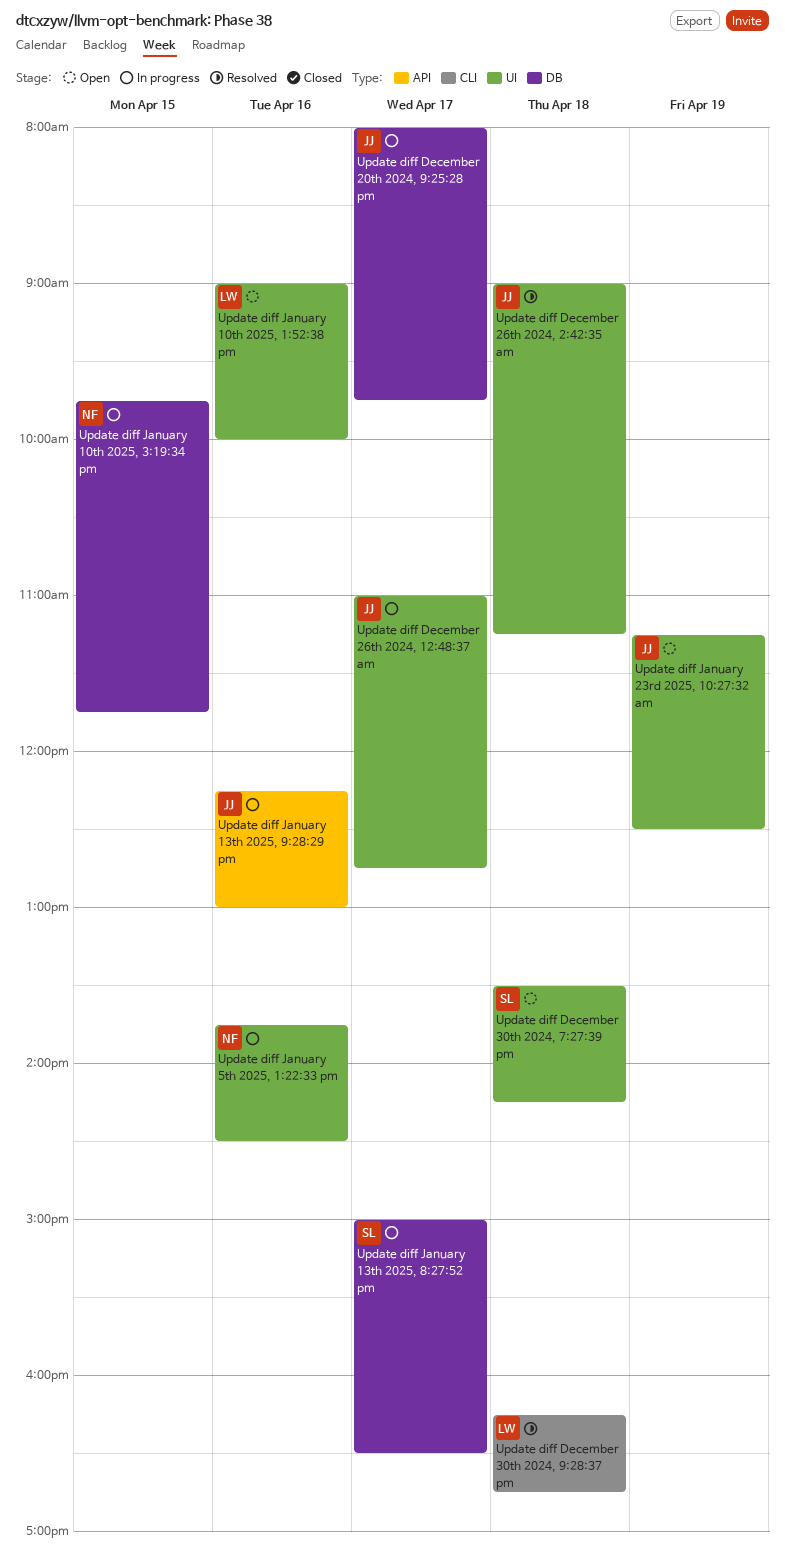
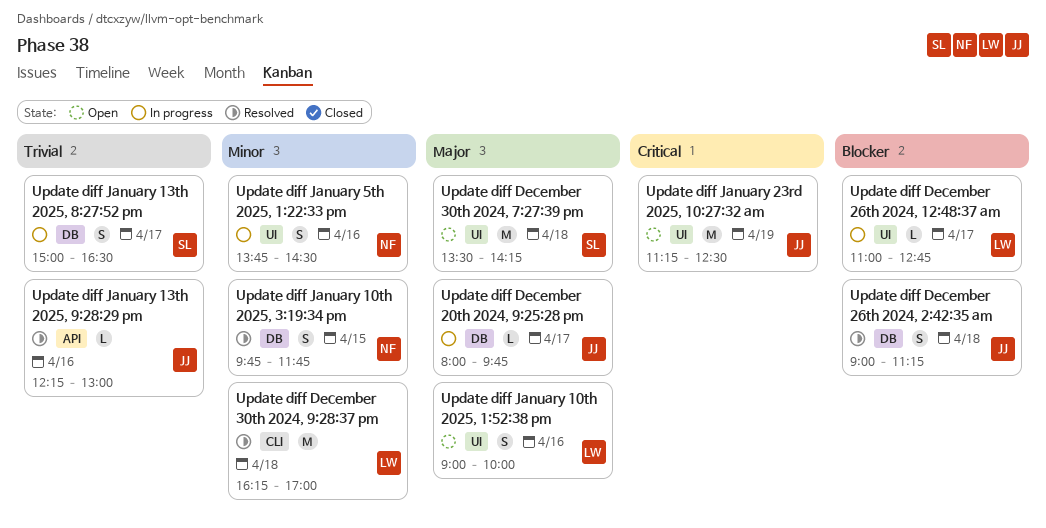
Update diff December 26th 2024, 12:48:37 am, owner: JJ -> LW
Update diff December 26th 2024, 2:42:35 am, label: UI -> DB
Update diff December 30th 2024, 9:28:37 pm, ends: 16:45 -> 17:00
Update diff January 10th 2025, 3:19:34 pm, status: In progress -> Resolved
Update diff January 13th 2025, 9:28:29 pm, status: In progress -> Resolved

